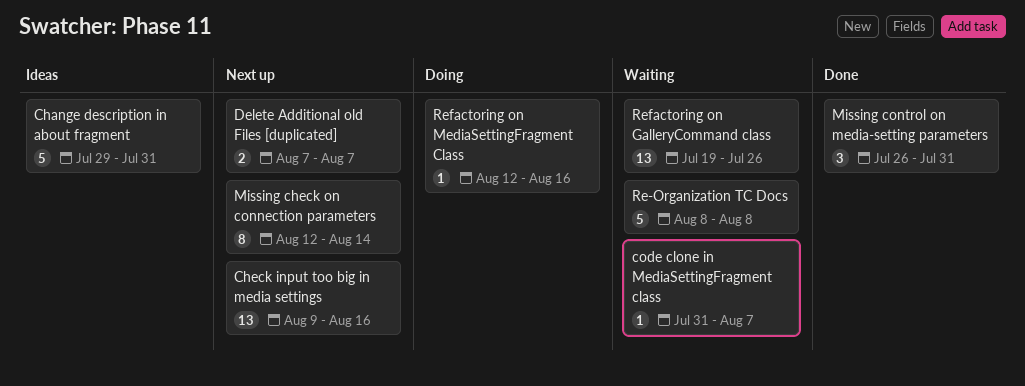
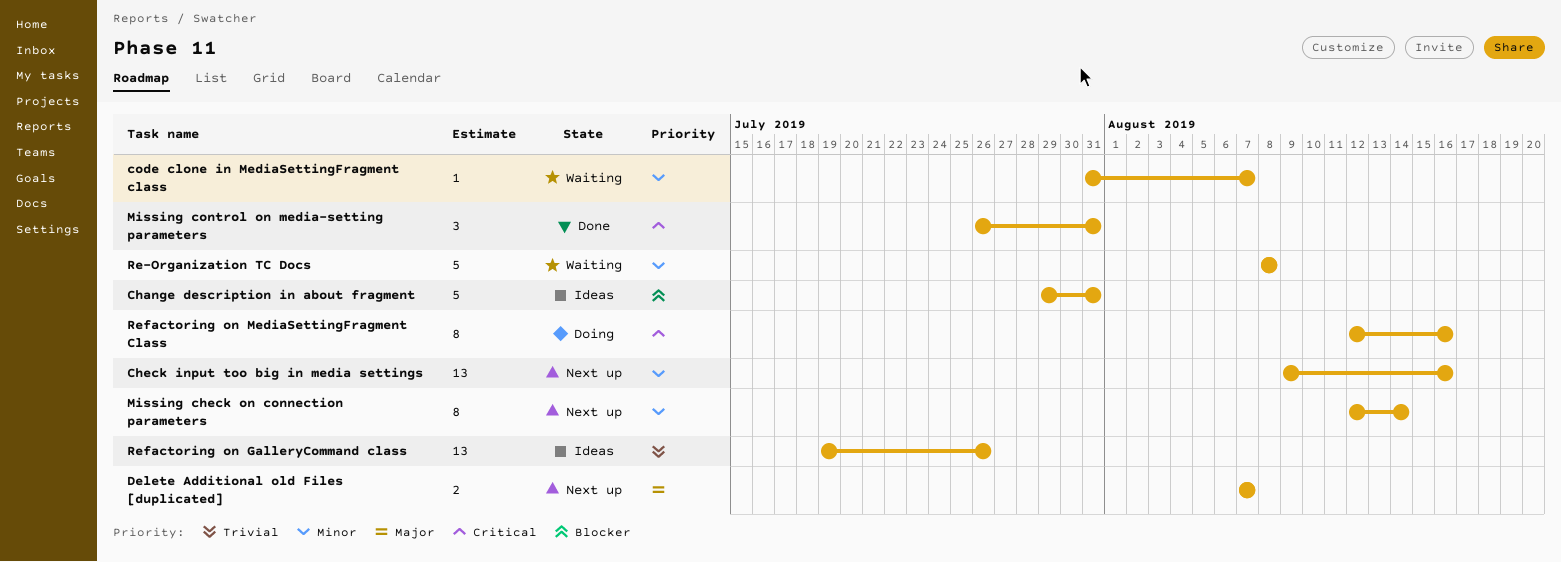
Refactoring on GalleryCommand class, status: Waiting -> Ideas
Refactoring on MediaSettingFragment Class, estimate: 1 -> 8

